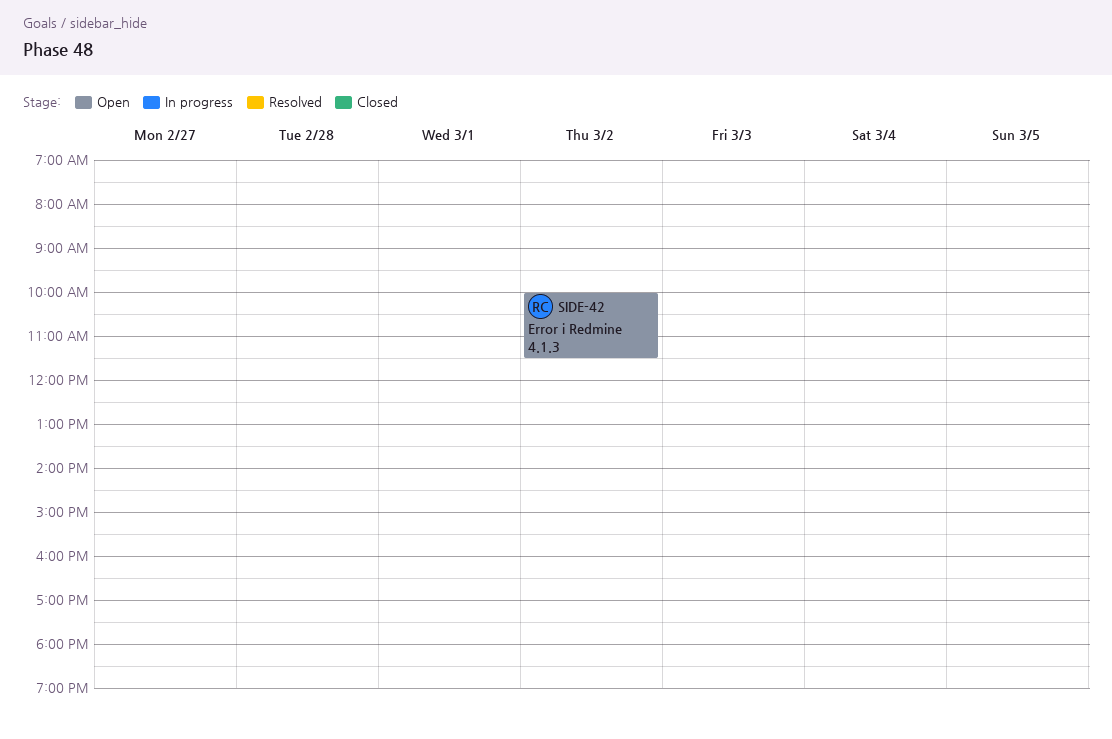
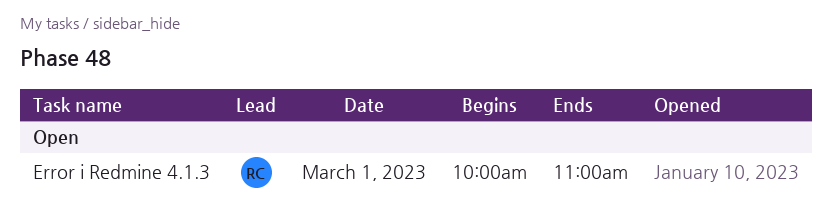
Error i Redmine 4.1.3, day: Mar 2 -> Mar 1
Error i Redmine 4.1.3, ends: 11:30 -> 11:00

